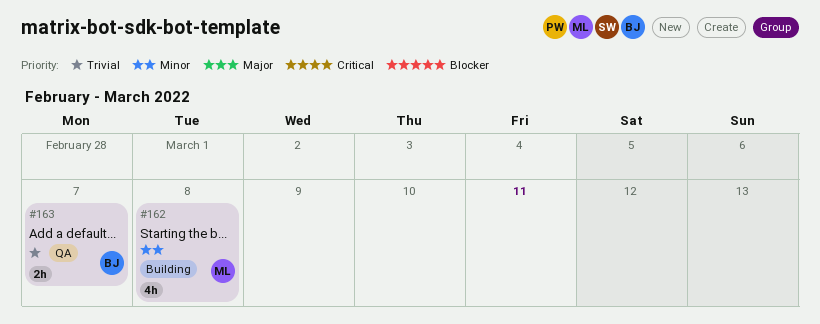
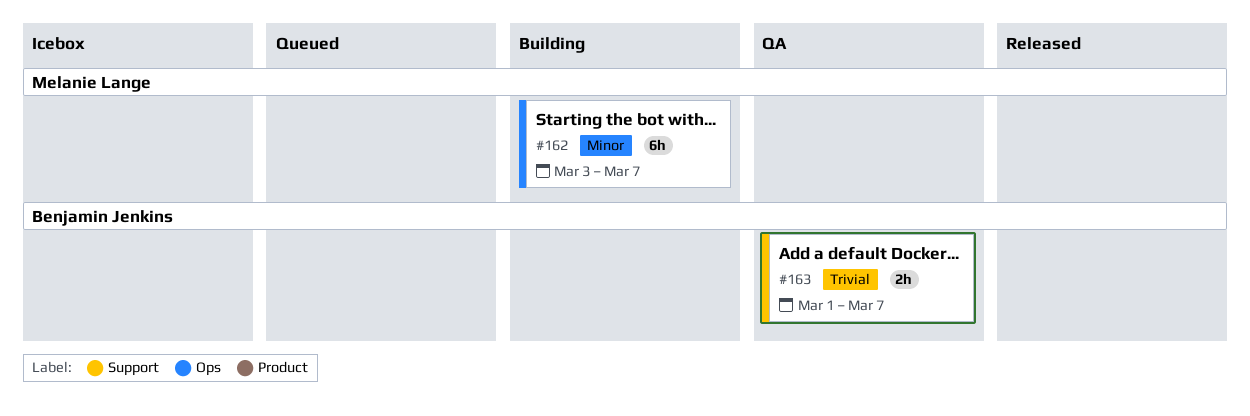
#162, estimate: 4h -> 6h
#162, due: Mar 8 -> Mar 7

